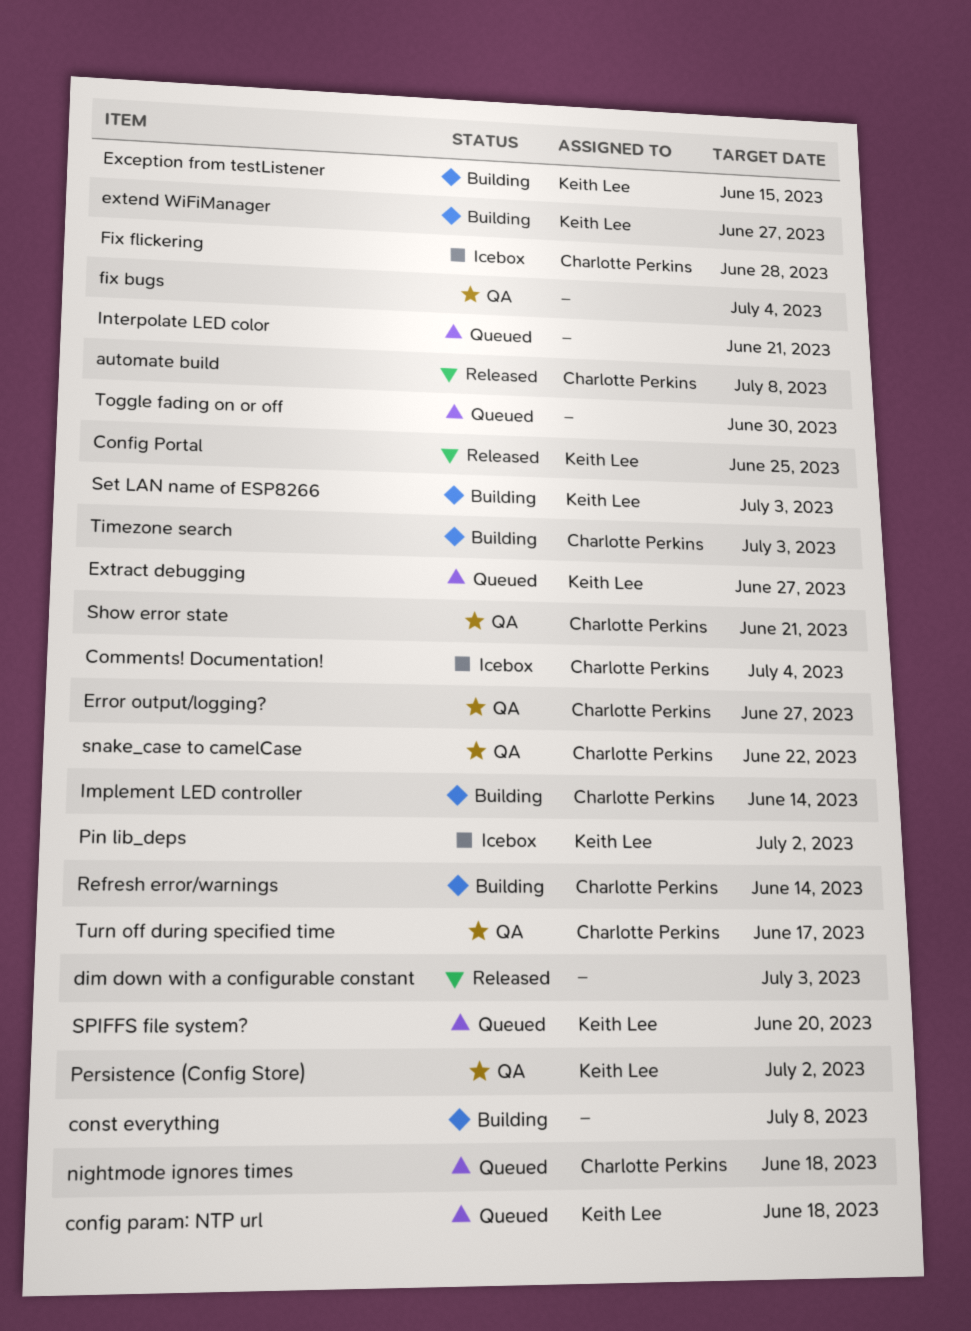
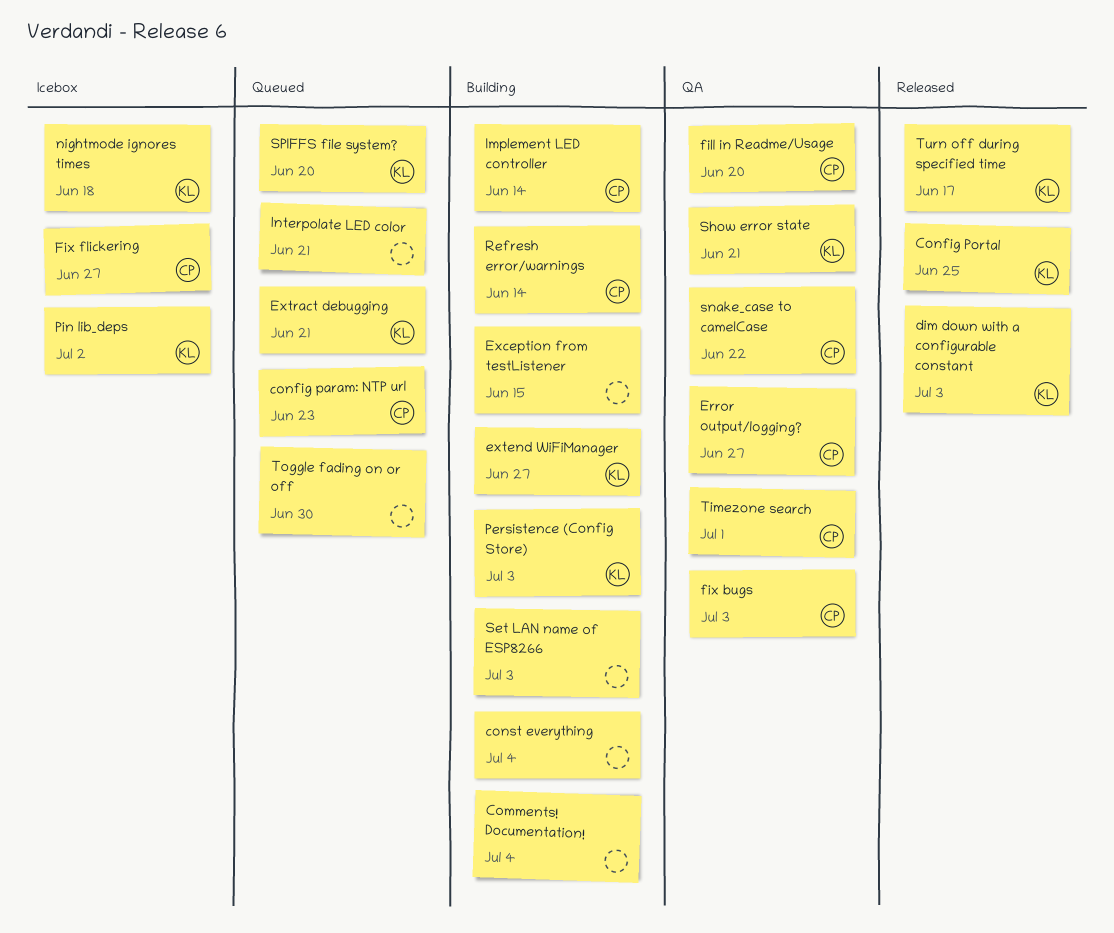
automate build: present -> none
Comments! Documentation!, status: Icebox -> Building
Comments! Documentation!, owner: Charlotte Perkins -> none
config param: NTP url, owner: Keith Lee -> Charlotte Perkins
config param: NTP url, due: Jun 18 -> Jun 23
const everything, due: Jul 8 -> Jul 4
dim down with a configurable constant, owner: none -> Keith Lee
Exception from testListener, owner: Keith Lee -> none
Extract debugging, due: Jun 27 -> Jun 21
fill in Readme/Usage: none -> present
fix bugs, owner: none -> Charlotte Perkins
fix bugs, due: Jul 4 -> Jul 3
Fix flickering, due: Jun 28 -> Jun 27
nightmode ignores times, status: Queued -> Icebox
nightmode ignores times, owner: Charlotte Perkins -> Keith Lee
Persistence (Config Store), status: QA -> Building
Persistence (Config Store), due: Jul 2 -> Jul 3
Set LAN name of ESP8266, owner: Keith Lee -> none
Show error state, owner: Charlotte Perkins -> Keith Lee
Timezone search, status: Building -> QA
Timezone search, due: Jul 3 -> Jul 1
Turn off during specified time, status: QA -> Released
Turn off during specified time, owner: Charlotte Perkins -> Keith Lee

